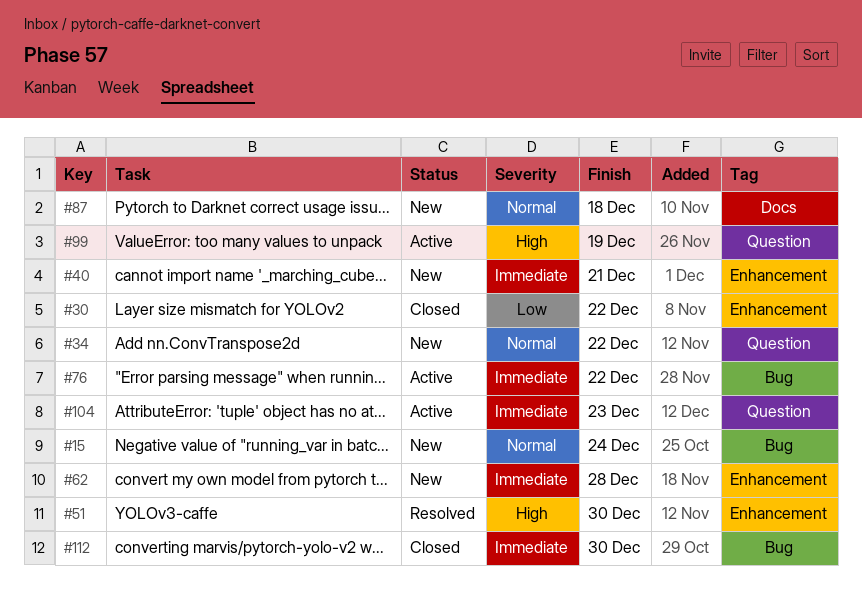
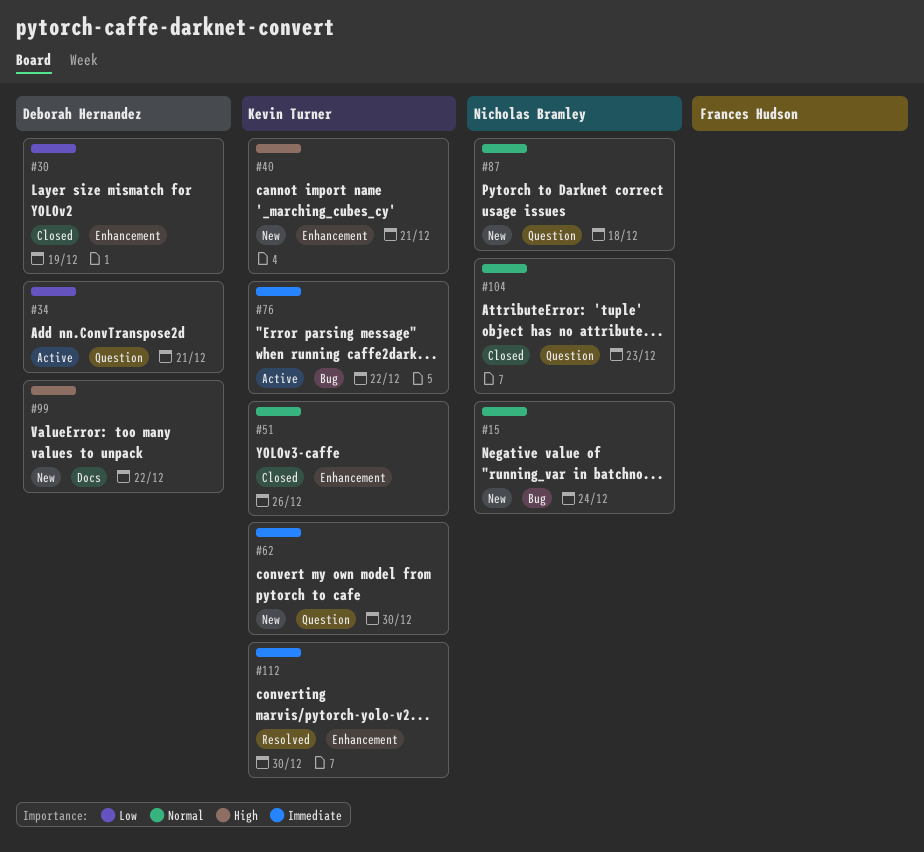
#30, due: Dec 22 -> Dec 19
#34, status: New -> Active
#34, priority: Normal -> Low
#34, due: Dec 22 -> Dec 21
#40, priority: Immediate -> High
#51, status: Resolved -> Closed
#51, priority: High -> Normal
#51, due: Dec 30 -> Dec 26
#62, label: Enhancement -> Question
#62, due: Dec 28 -> Dec 30
#87, label: Docs -> Question
#99, status: Active -> New
#99, label: Question -> Docs
#99, due: Dec 19 -> Dec 22
#104, status: Active -> Closed
#104, priority: Immediate -> Normal
#112, status: Closed -> Resolved
#112, label: Bug -> Enhancement

